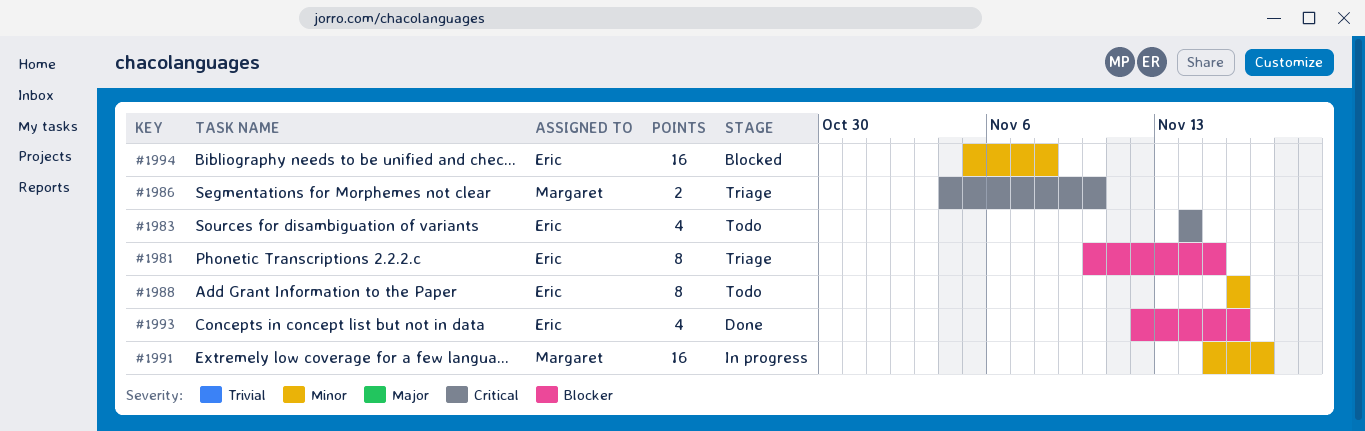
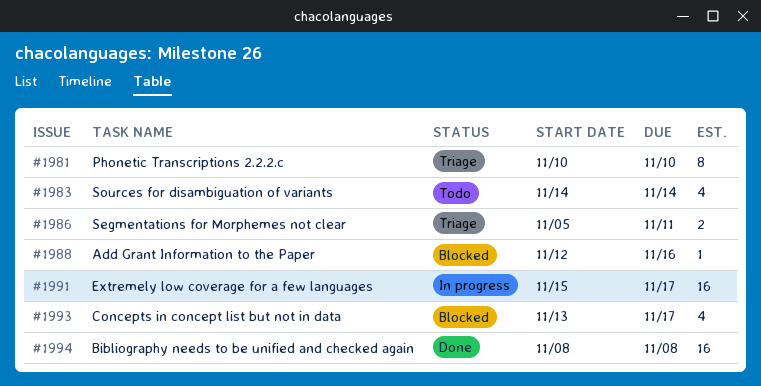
#1981, due: Nov 15 -> Nov 10
#1986, start: Nov 4 -> Nov 5
#1986, due: Nov 10 -> Nov 11
#1988, status: Todo -> Blocked
#1988, estimate: 8 -> 1
#1988, start: Nov 16 -> Nov 12
#1993, status: Done -> Blocked
#1993, start: Nov 12 -> Nov 13
#1993, due: Nov 16 -> Nov 17
#1994, status: Blocked -> Done
#1994, start: Nov 5 -> Nov 8

